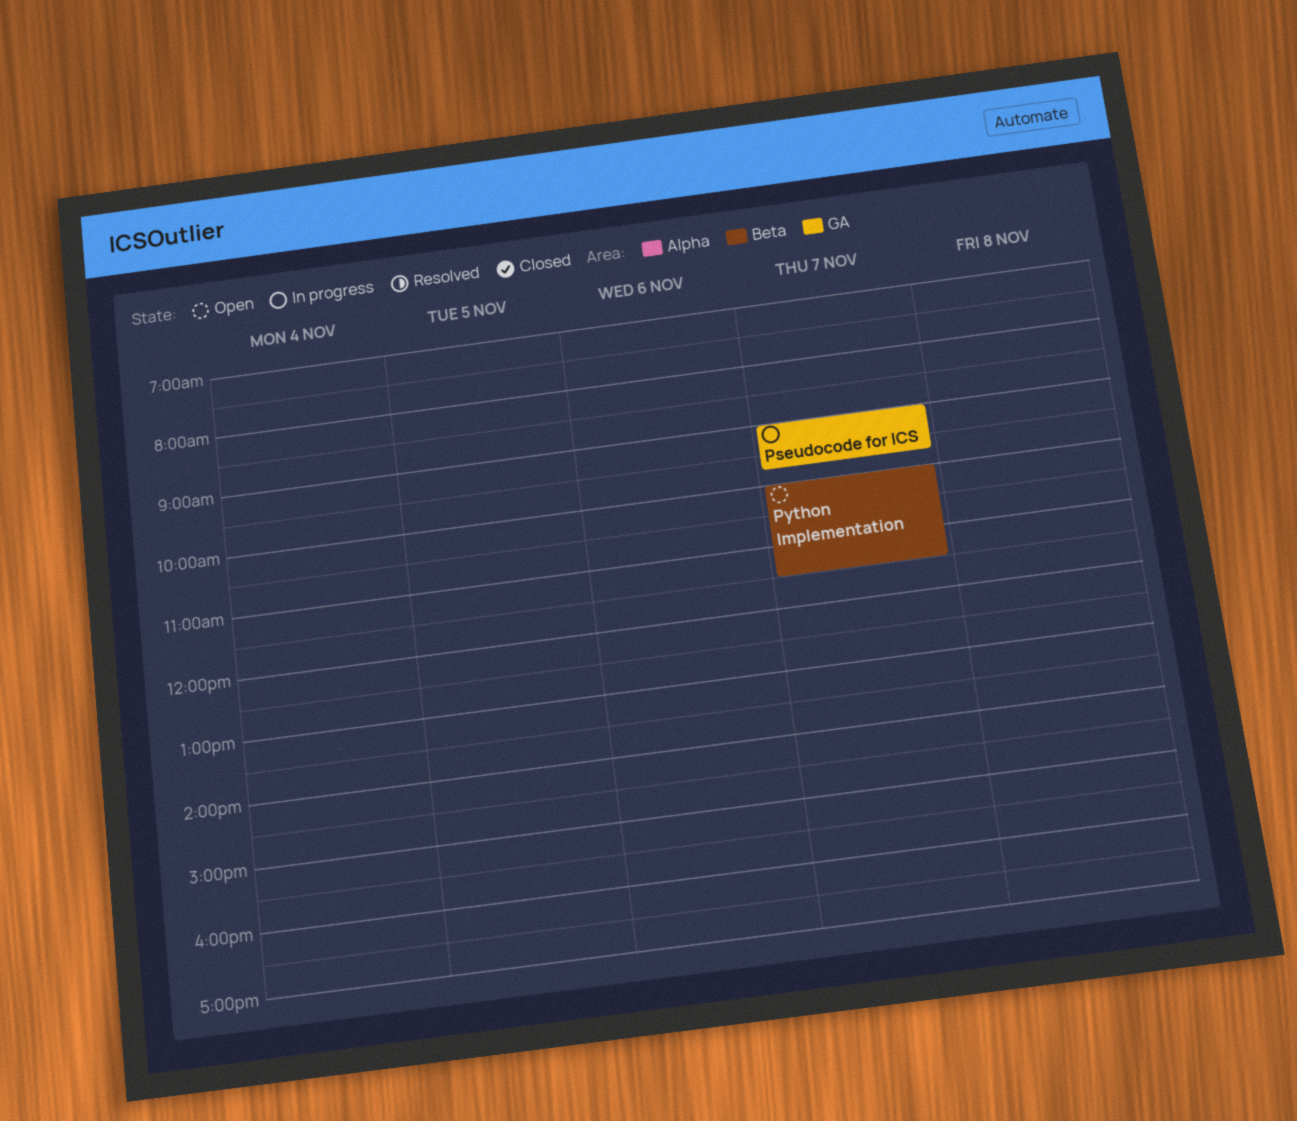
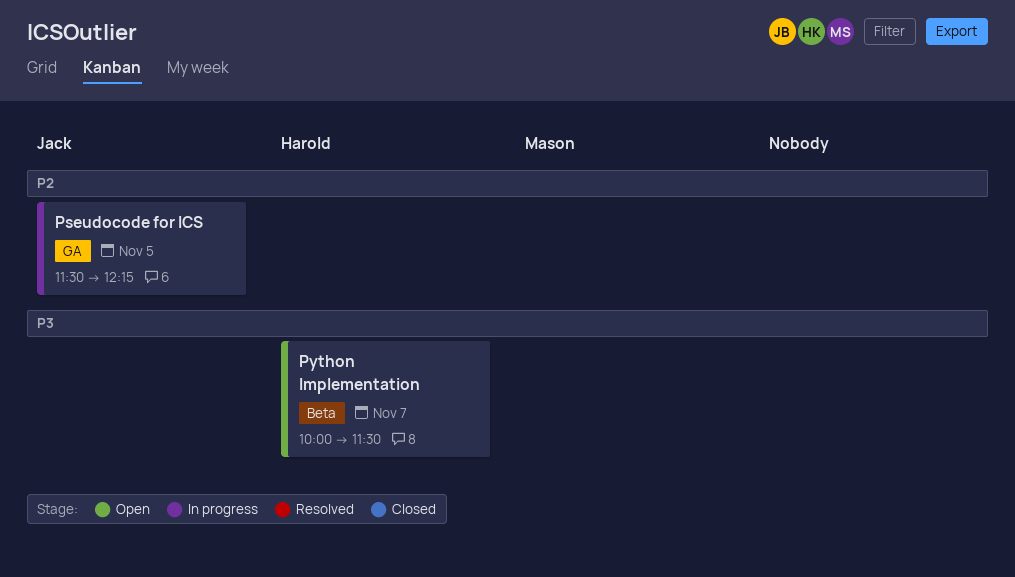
Pseudocode for ICS, day: Nov 7 -> Nov 5
Pseudocode for ICS, begins: 09:00 -> 11:30
Pseudocode for ICS, ends: 09:45 -> 12:15

